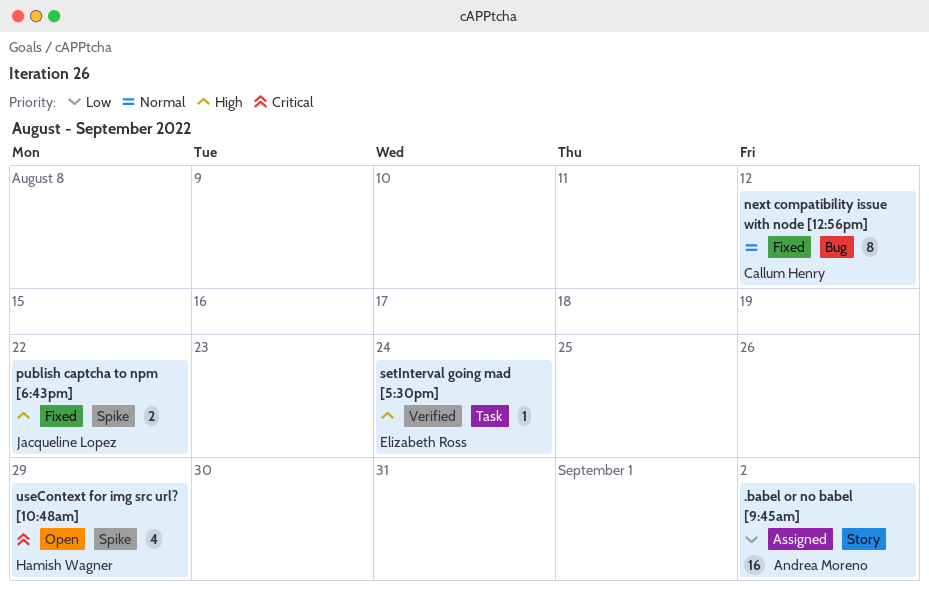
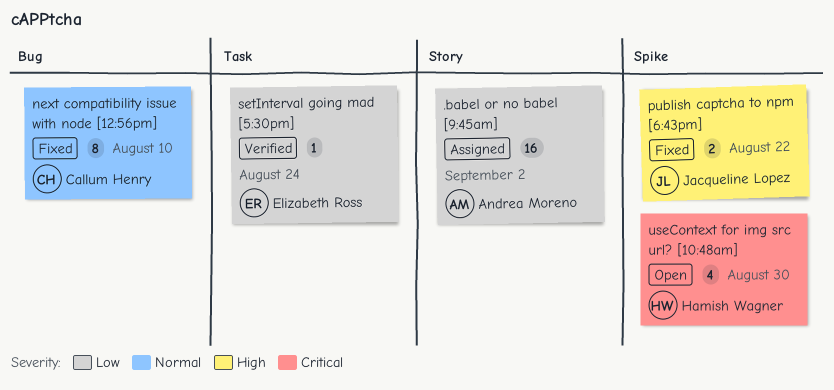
next compatibility issue with node [12:56pm], due: Aug 12 -> Aug 10
setInterval going mad [5:30pm], priority: High -> Low
useContext for img src url? [10:48am], due: Aug 29 -> Aug 30

